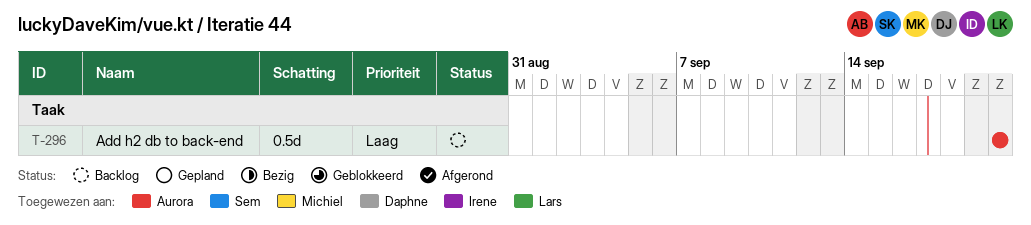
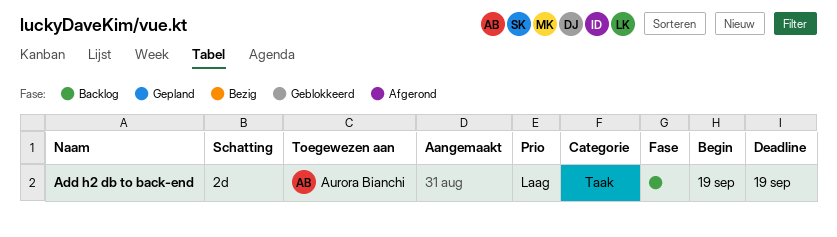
Add h2 db to back-end, estimate: 0.5d -> 2d
Add h2 db to back-end, start: Sep 20 -> Sep 19
Add h2 db to back-end, due: Sep 20 -> Sep 19

